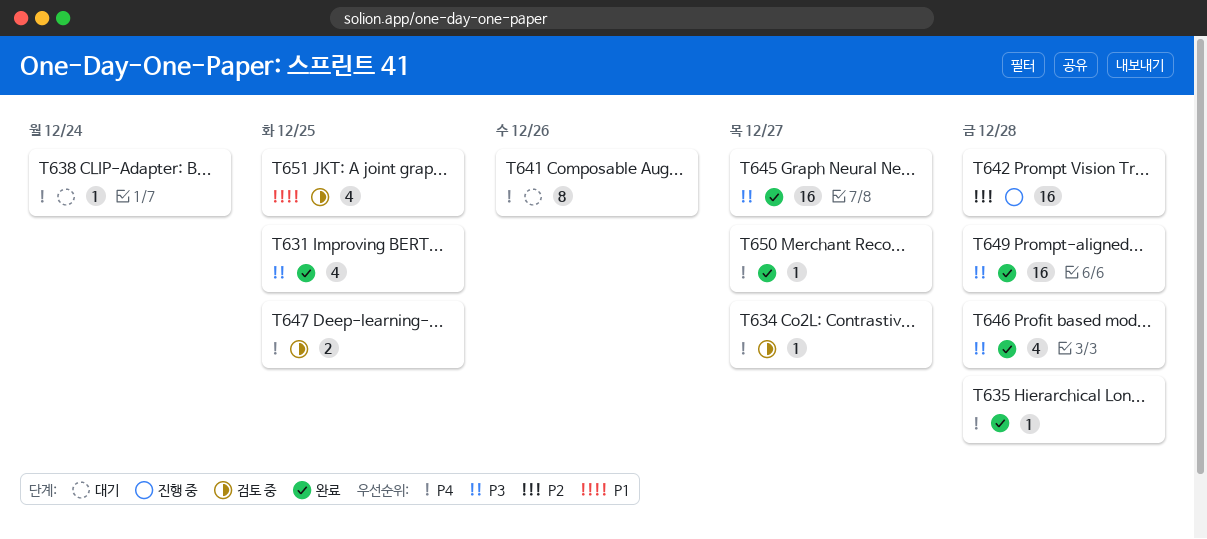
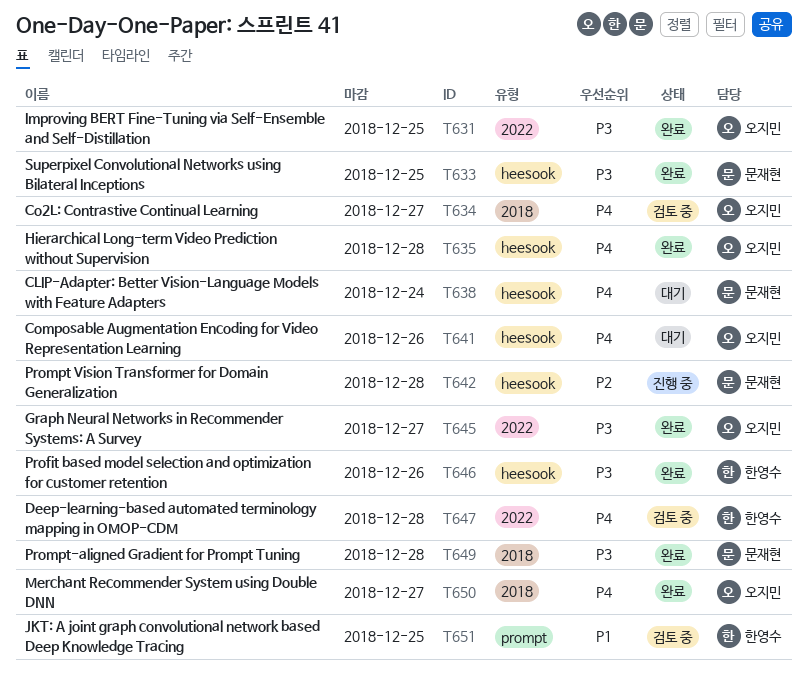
T633: none -> present
T646, due: Dec 28 -> Dec 26
T647, due: Dec 25 -> Dec 28

